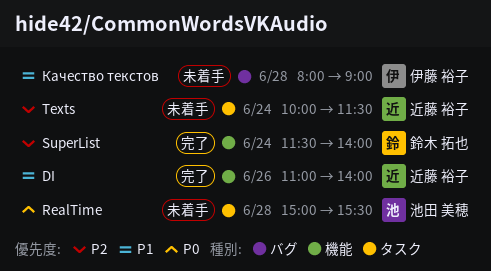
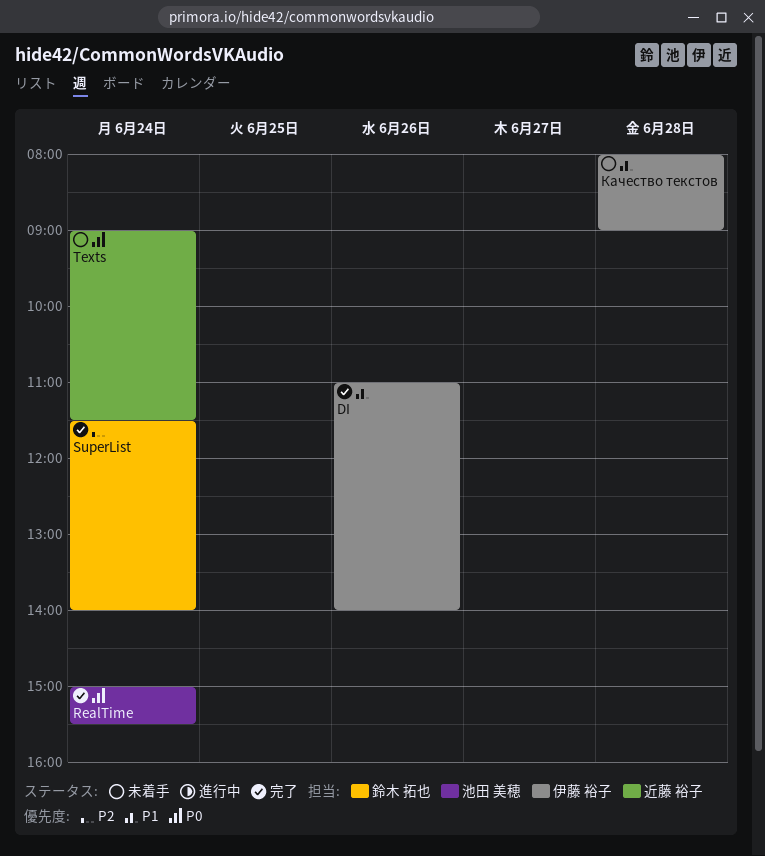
DI, owner: 近藤 裕子 -> 伊藤 裕子
RealTime, status: 未着手 -> 完了
RealTime, day: Jun 28 -> Jun 24
Texts, priority: P2 -> P0
Texts, begins: 10:00 -> 09:00

